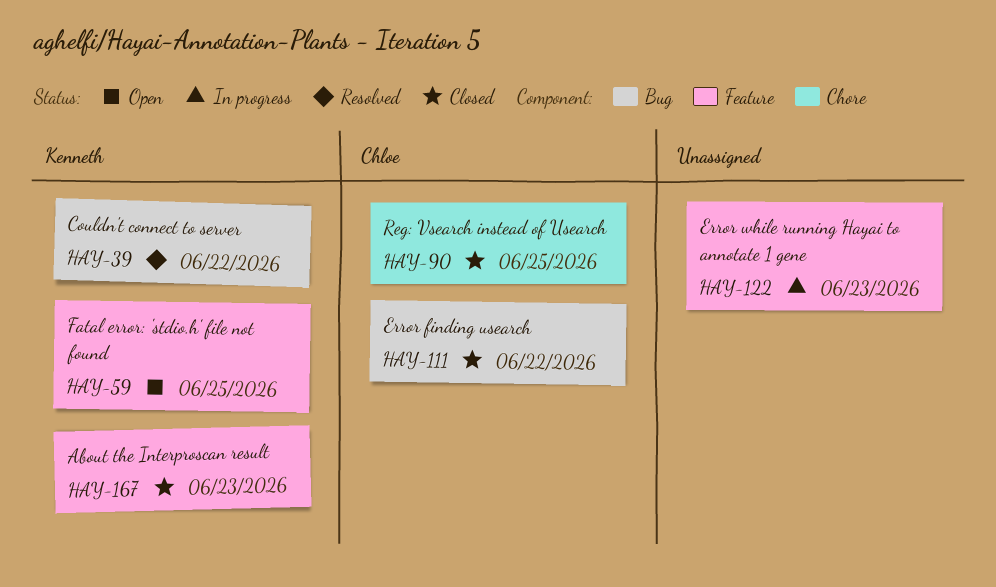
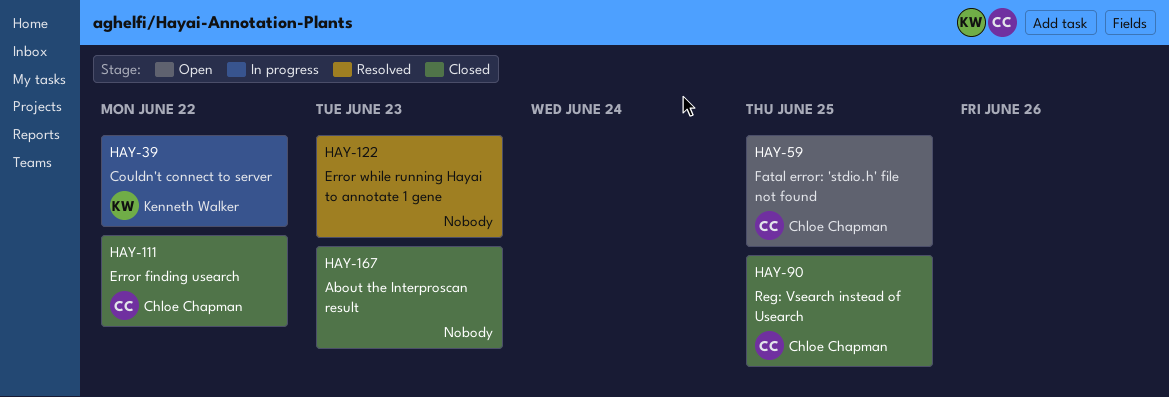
HAY-39, status: Resolved -> In progress
HAY-59, owner: Kenneth Walker -> Chloe Chapman
HAY-122, status: In progress -> Resolved
HAY-167, owner: Kenneth Walker -> none

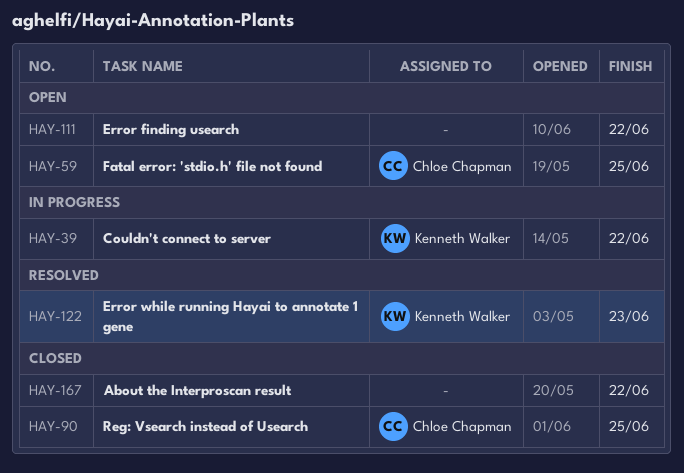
HAY-111, status: Closed -> Open
HAY-111, owner: Chloe Chapman -> none
HAY-122, owner: none -> Kenneth Walker
HAY-167, due: Jun 23 -> Jun 22

